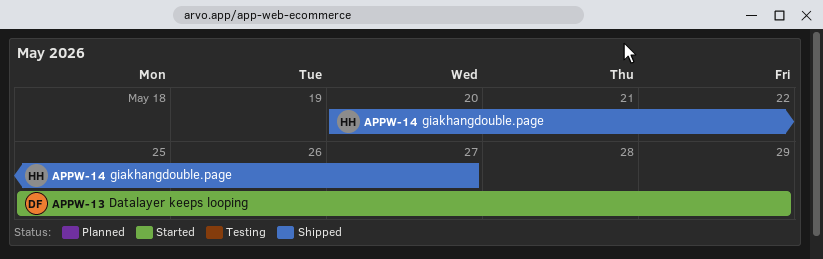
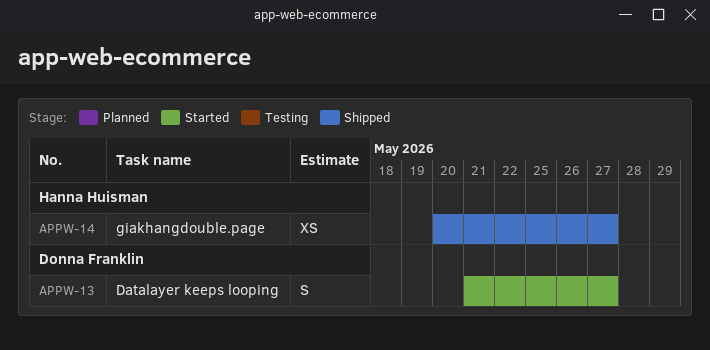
APPW-13, start: May 25 -> May 21
APPW-13, due: May 29 -> May 27

